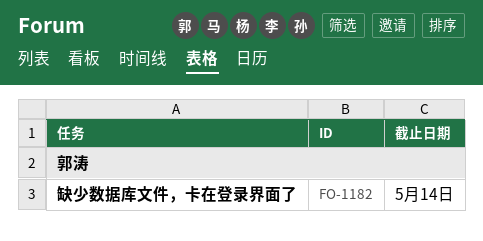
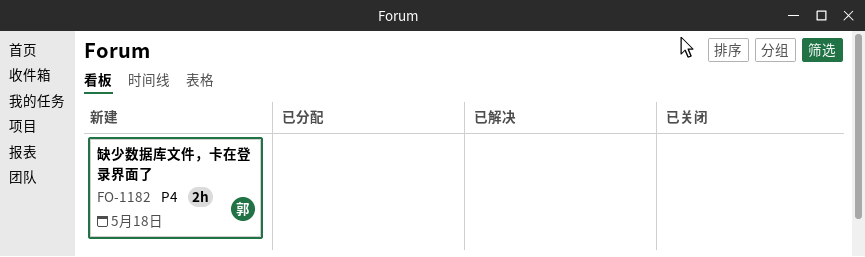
FO-1182, due: May 14 -> May 18

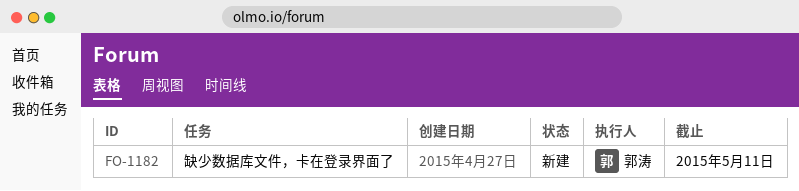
FO-1182, due: May 18 -> May 11

